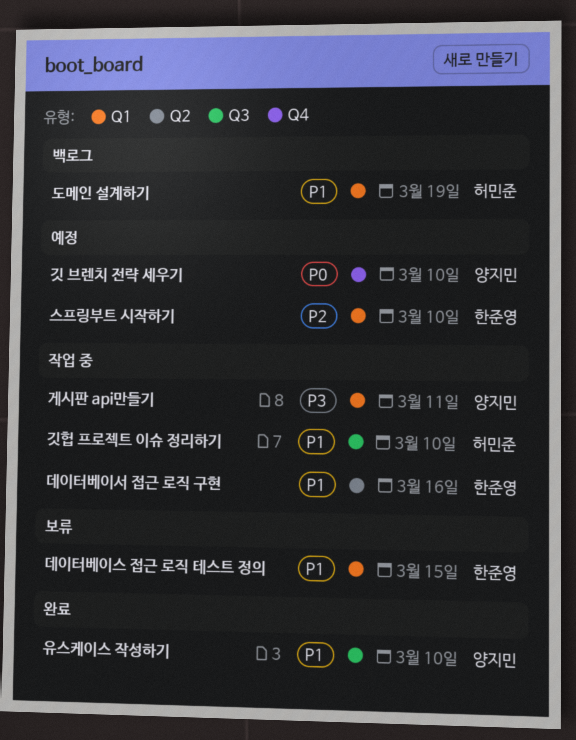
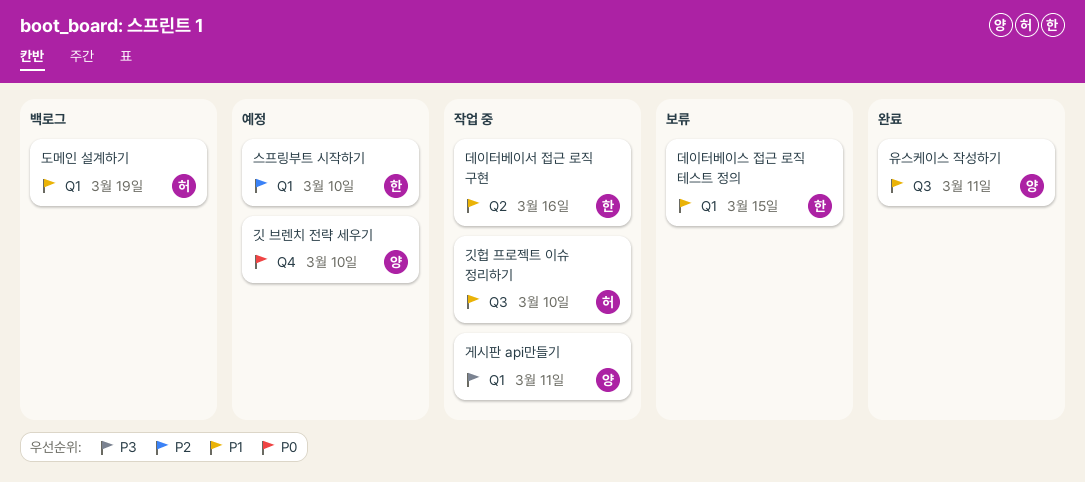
유스케이스 작성하기, due: Mar 10 -> Mar 11

